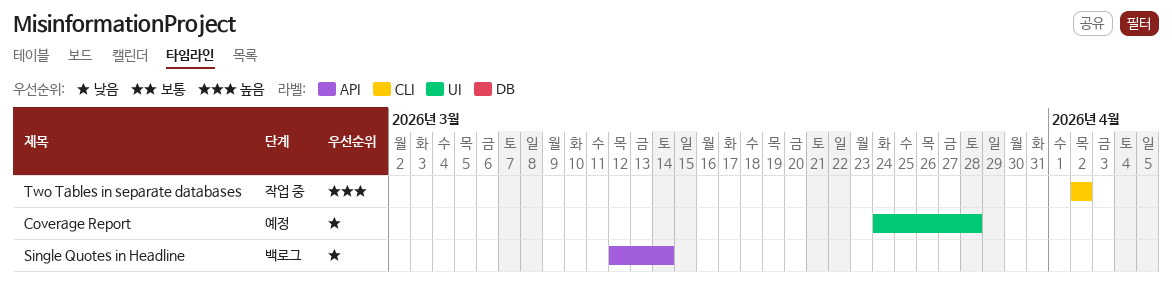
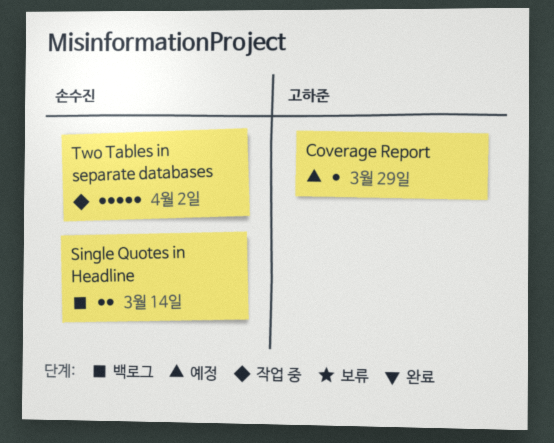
Coverage Report, due: Mar 28 -> Mar 29

